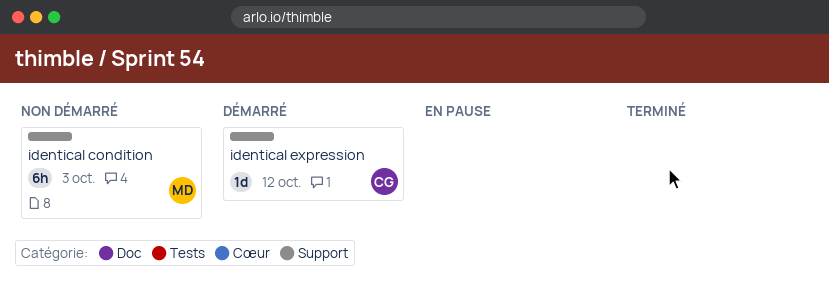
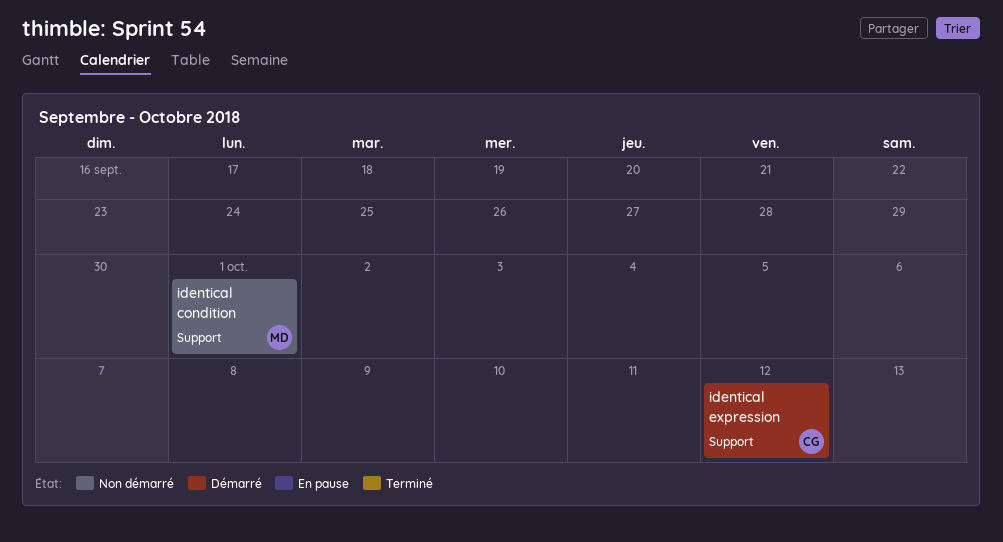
identical condition, due: Oct 3 -> Oct 1

